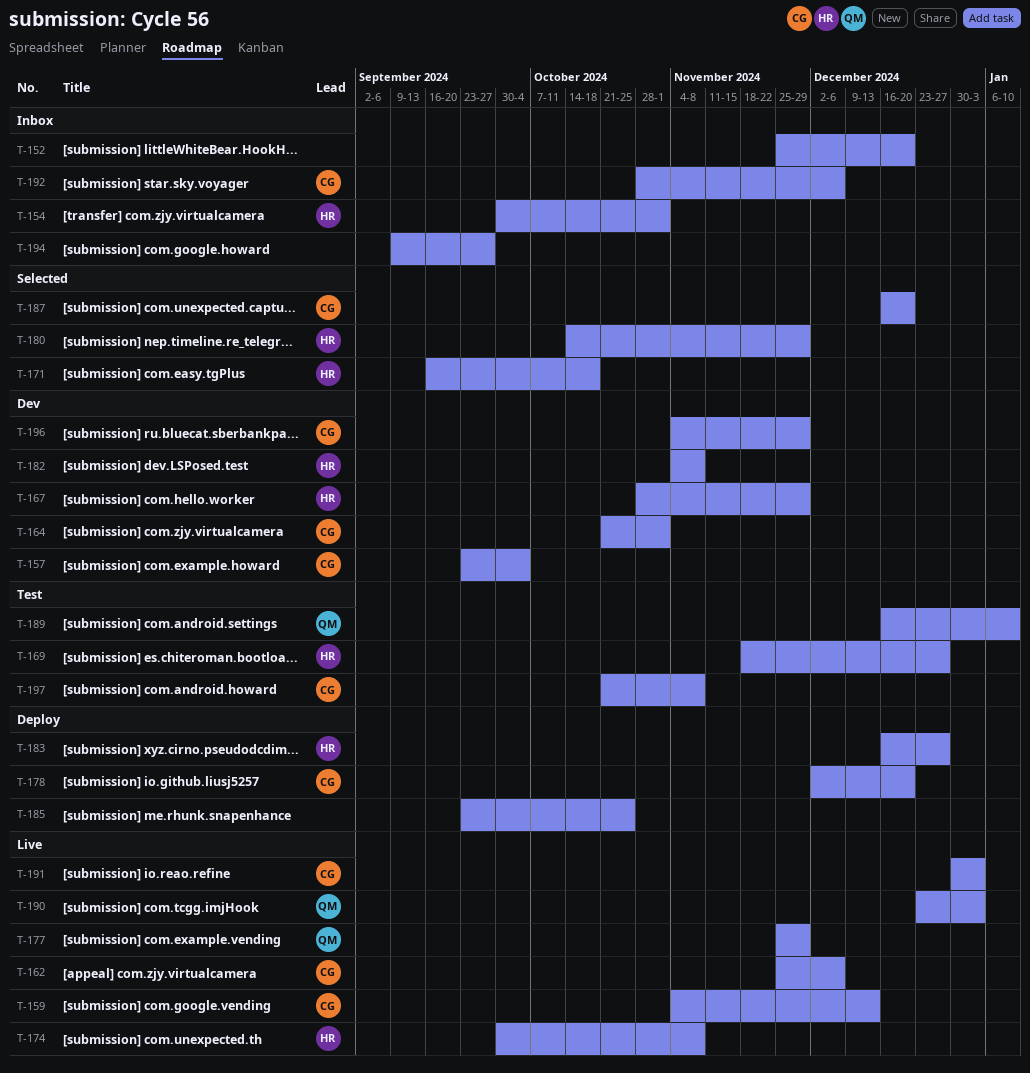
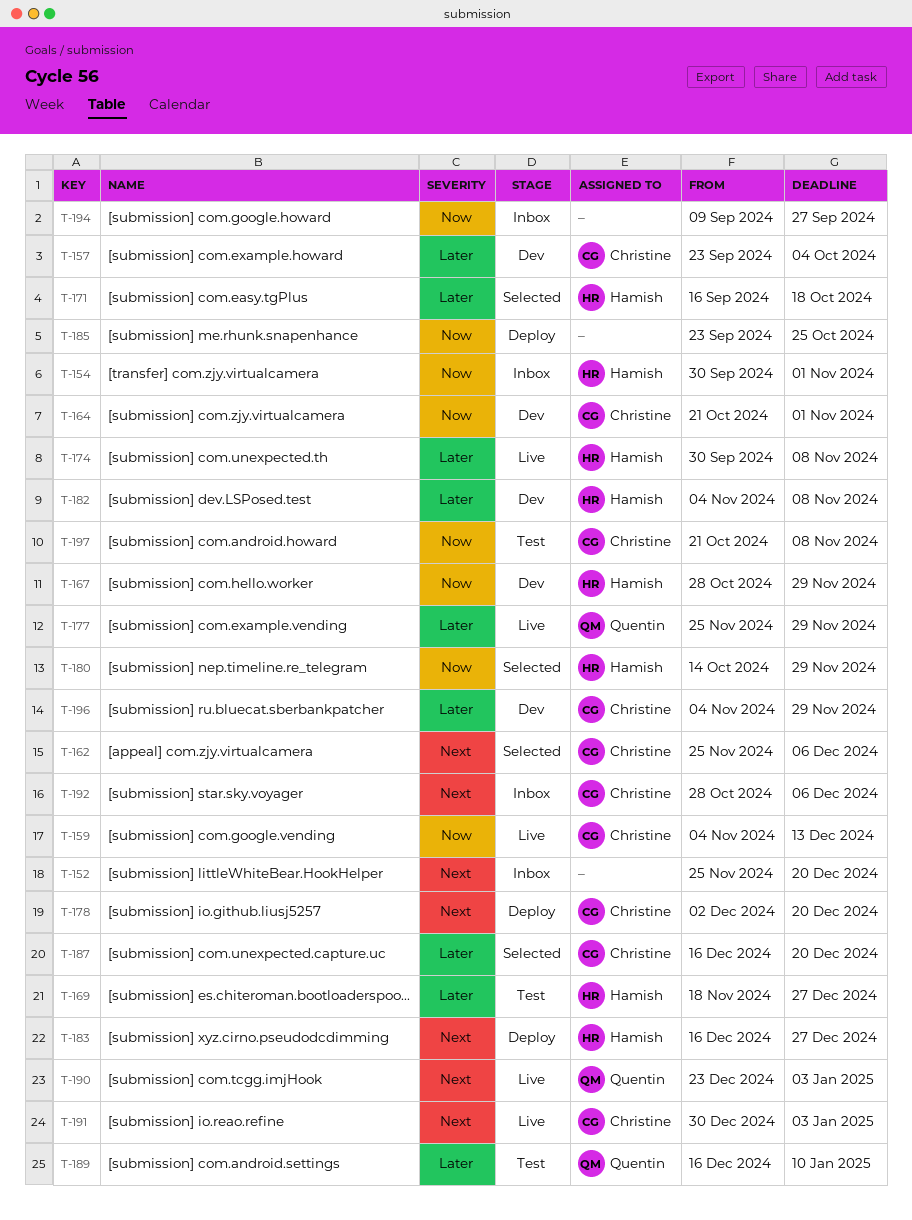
T-162, status: Live -> Selected

